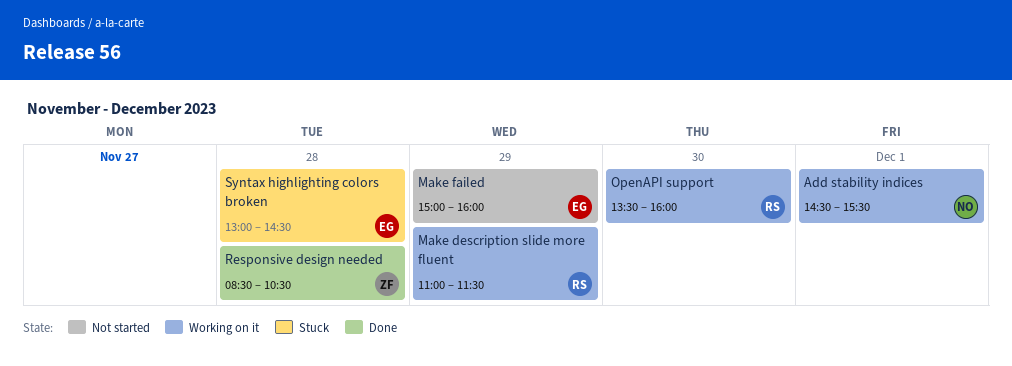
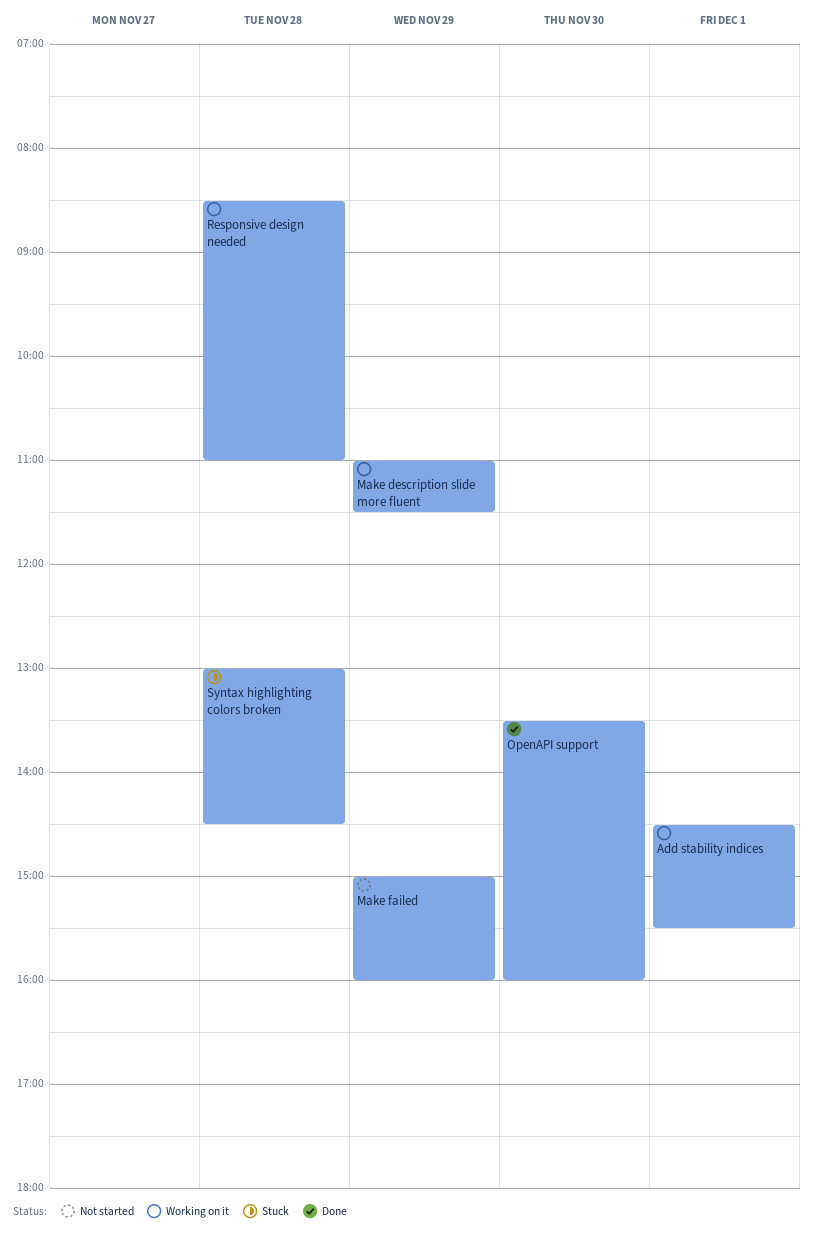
OpenAPI support, status: Working on it -> Done
Responsive design needed, status: Done -> Working on it
Responsive design needed, ends: 10:30 -> 11:00

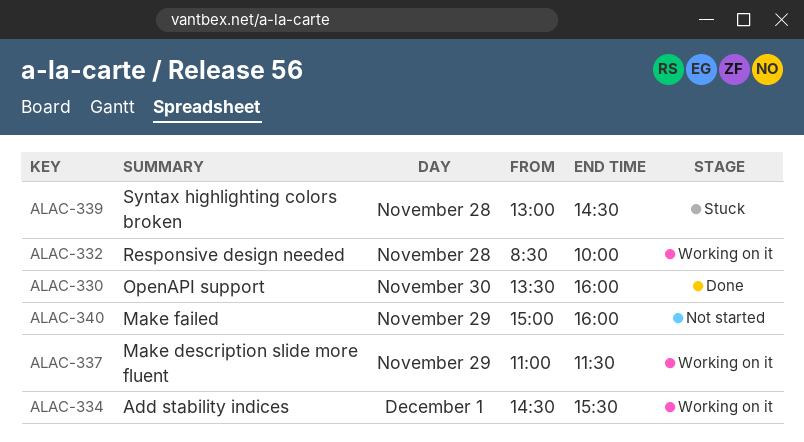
Responsive design needed, ends: 11:00 -> 10:00

